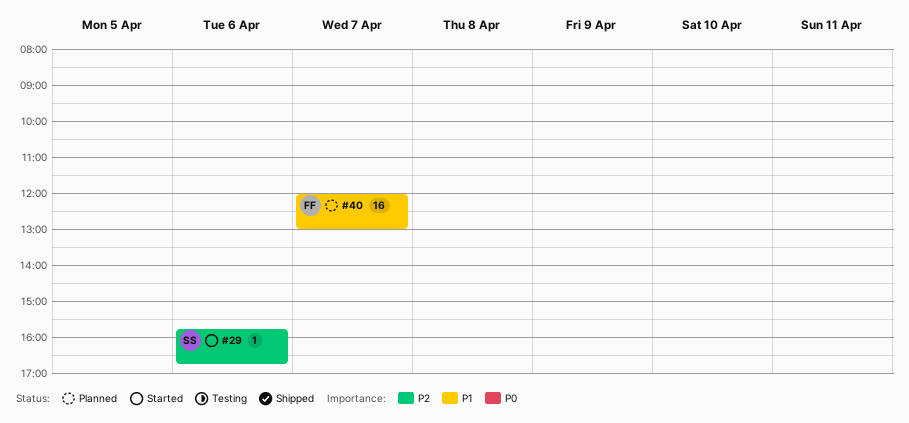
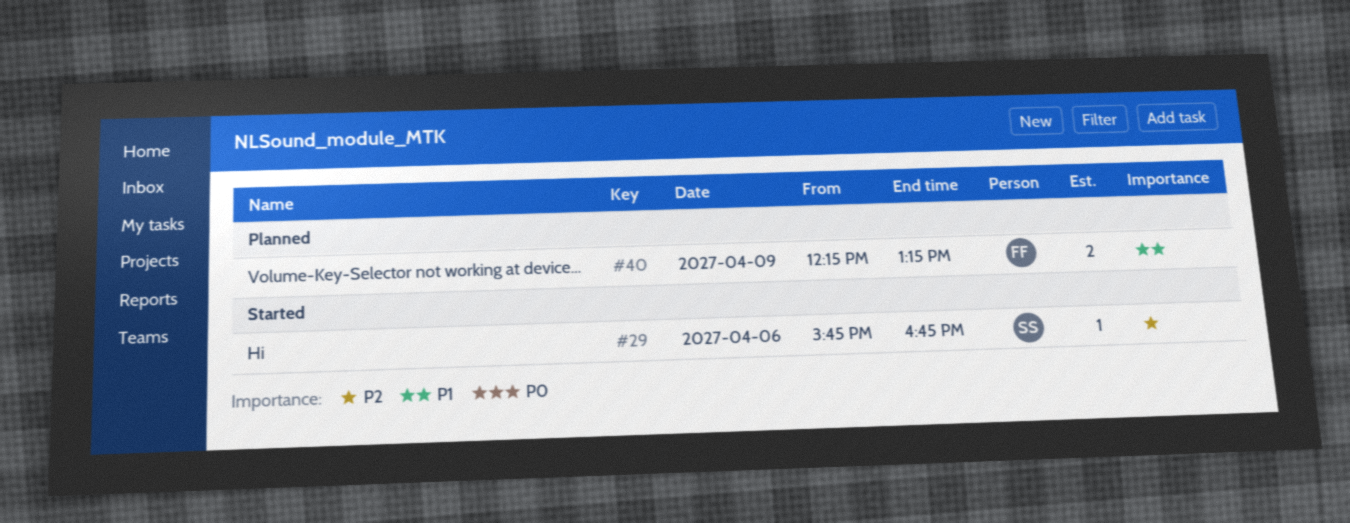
#40, estimate: 16 -> 2
#40, day: Apr 7 -> Apr 9
#40, begins: 12:00 -> 12:15
#40, ends: 13:00 -> 13:15

